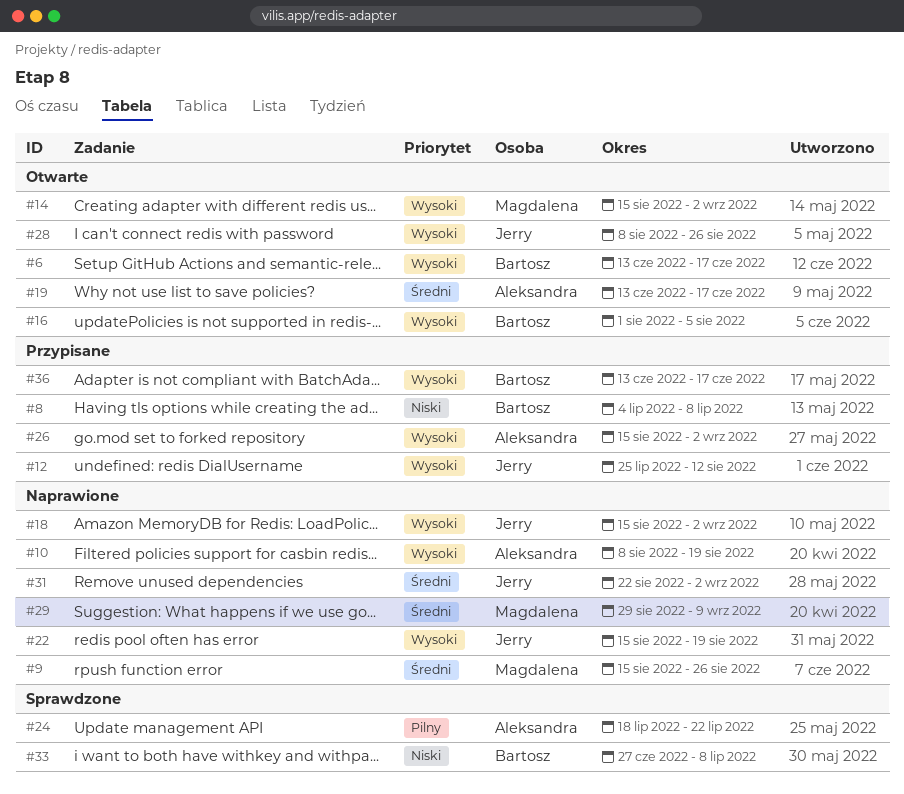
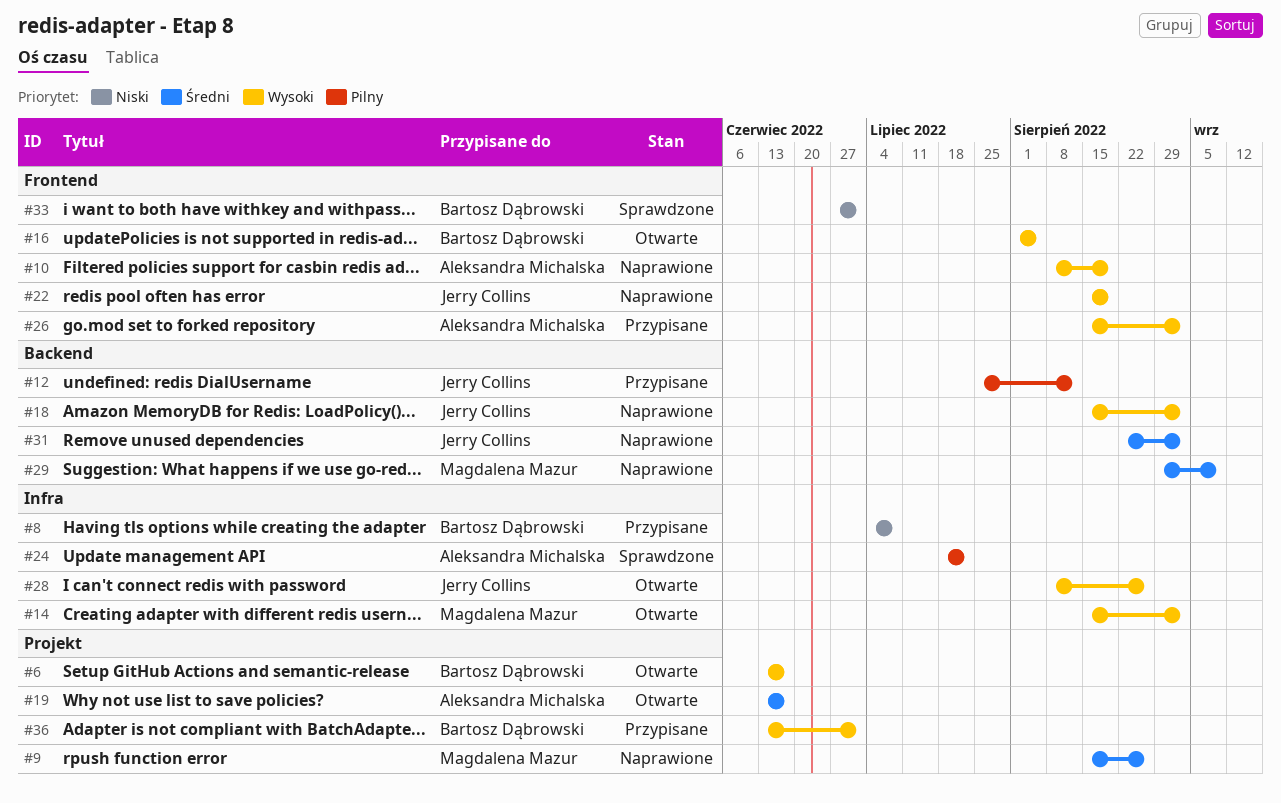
#12, priority: Wysoki -> Pilny
#33, due: Jul 8 -> Jul 1
#36, due: Jun 17 -> Jul 1

